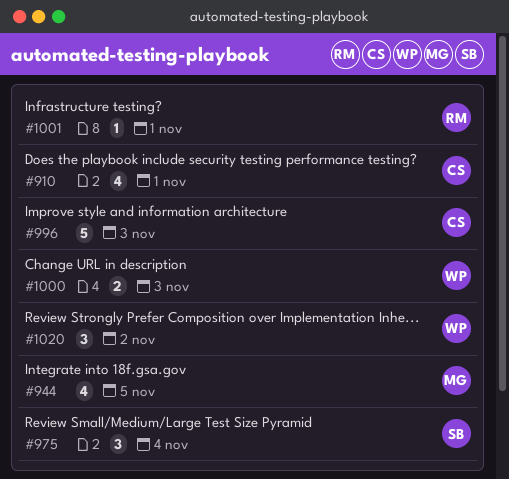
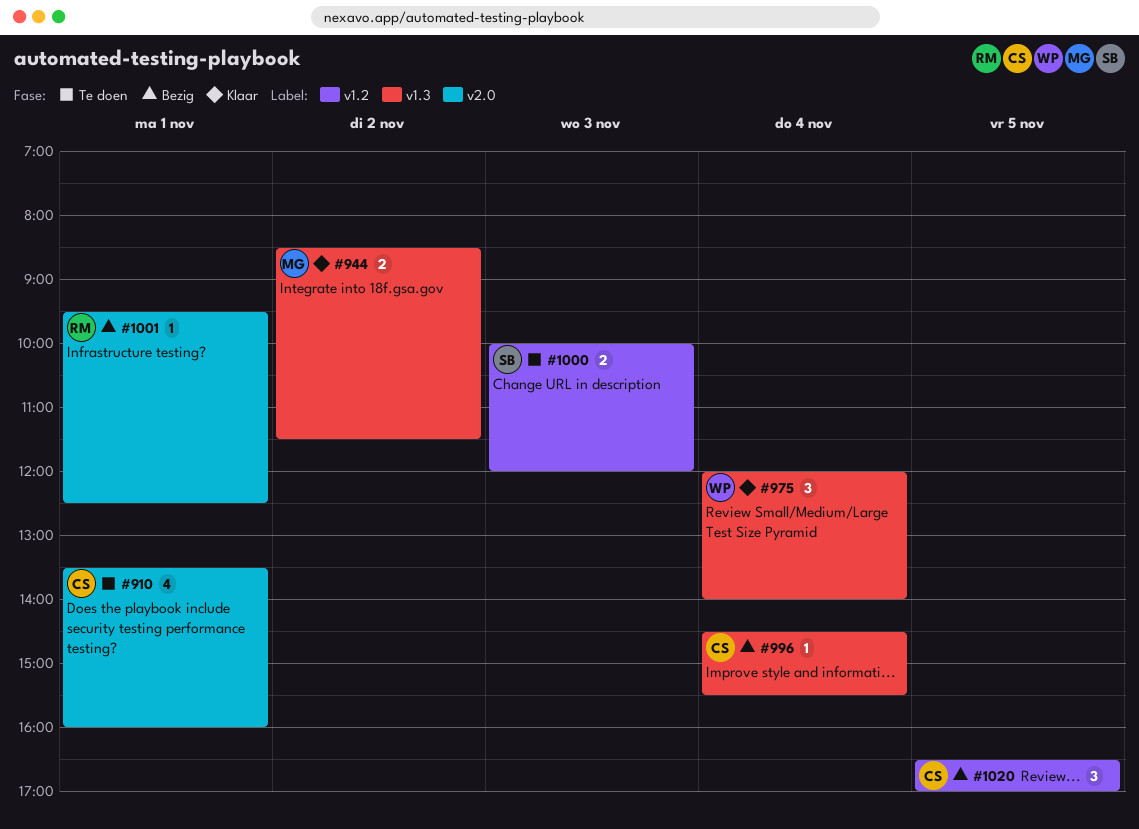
#944, estimate: 4 -> 2
#944, day: Nov 5 -> Nov 2
#975, owner: SB -> WP
#996, estimate: 5 -> 1
#996, day: Nov 3 -> Nov 4
#1000, owner: WP -> SB
#1020, owner: WP -> CS
#1020, day: Nov 2 -> Nov 5

